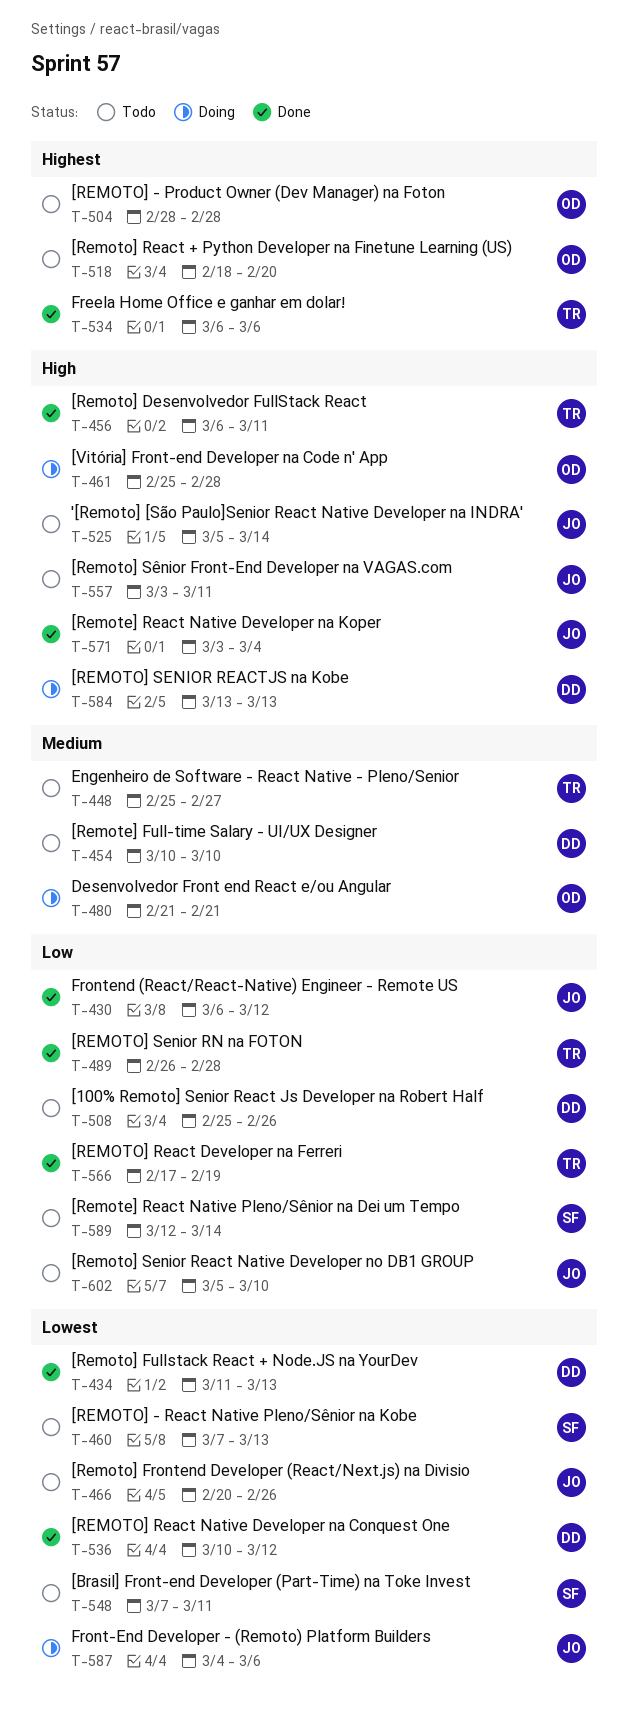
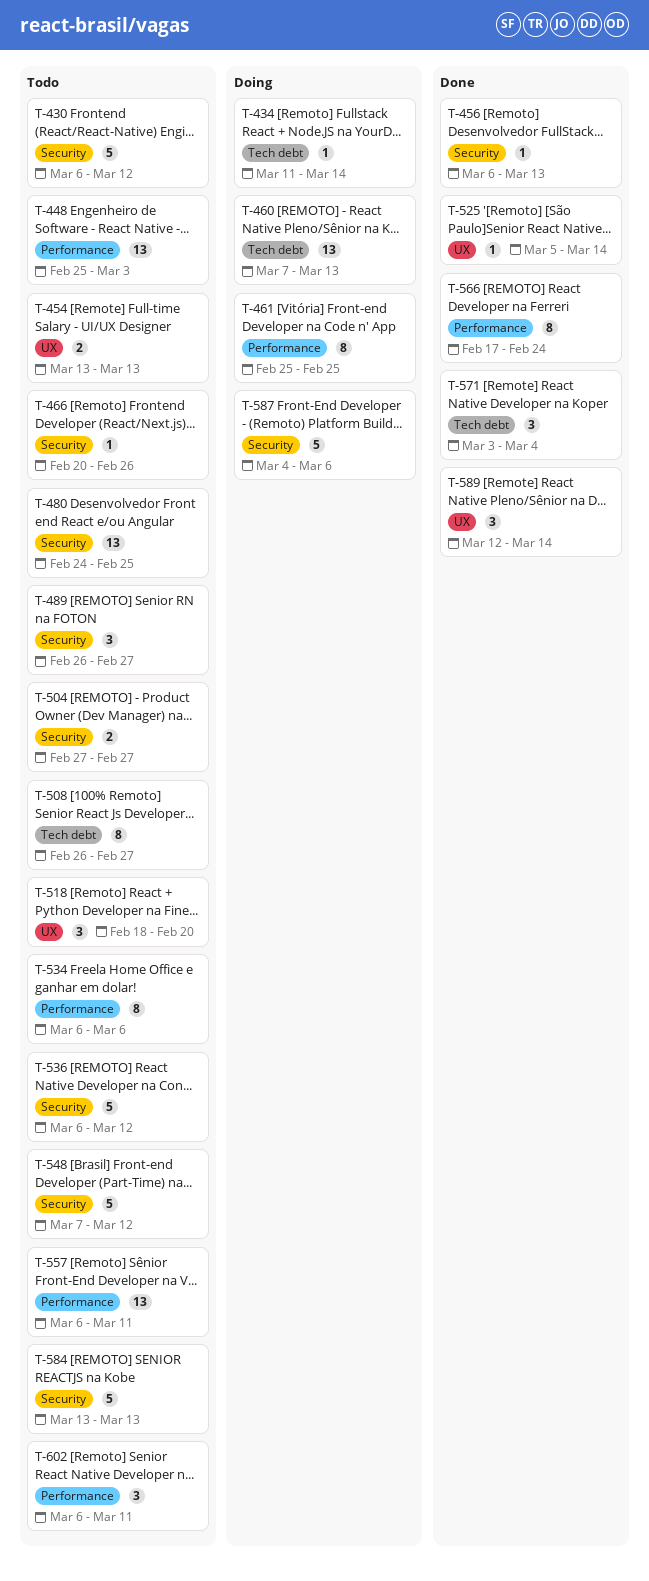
T-430, status: Done -> Todo
T-434, status: Done -> Doing
T-434, due: Mar 13 -> Mar 14
T-448, due: Feb 27 -> Mar 3
T-454, start: Mar 10 -> Mar 13
T-454, due: Mar 10 -> Mar 13
T-456, due: Mar 11 -> Mar 13
T-460, status: Todo -> Doing
T-461, due: Feb 28 -> Feb 25
T-480, status: Doing -> Todo
T-480, start: Feb 21 -> Feb 24
T-480, due: Feb 21 -> Feb 25
T-489, status: Done -> Todo
T-489, due: Feb 28 -> Feb 27
T-504, start: Feb 28 -> Feb 27
T-504, due: Feb 28 -> Feb 27
T-508, start: Feb 25 -> Feb 26
T-508, due: Feb 26 -> Feb 27
T-525, status: Todo -> Done
T-534, status: Done -> Todo
T-536, status: Done -> Todo
T-536, start: Mar 10 -> Mar 6
T-548, due: Mar 11 -> Mar 12
T-557, start: Mar 3 -> Mar 6
T-566, due: Feb 19 -> Feb 24
T-584, status: Doing -> Todo
T-589, status: Todo -> Done
T-602, start: Mar 5 -> Mar 6
T-602, due: Mar 10 -> Mar 11

